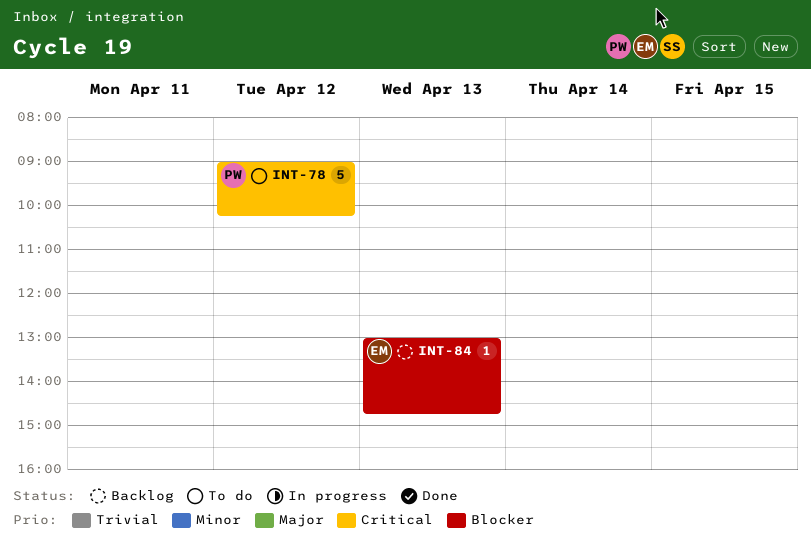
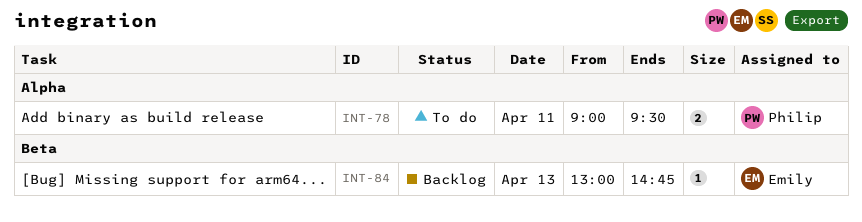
INT-78, estimate: 5 -> 2
INT-78, day: Apr 12 -> Apr 11
INT-78, ends: 10:15 -> 09:30

